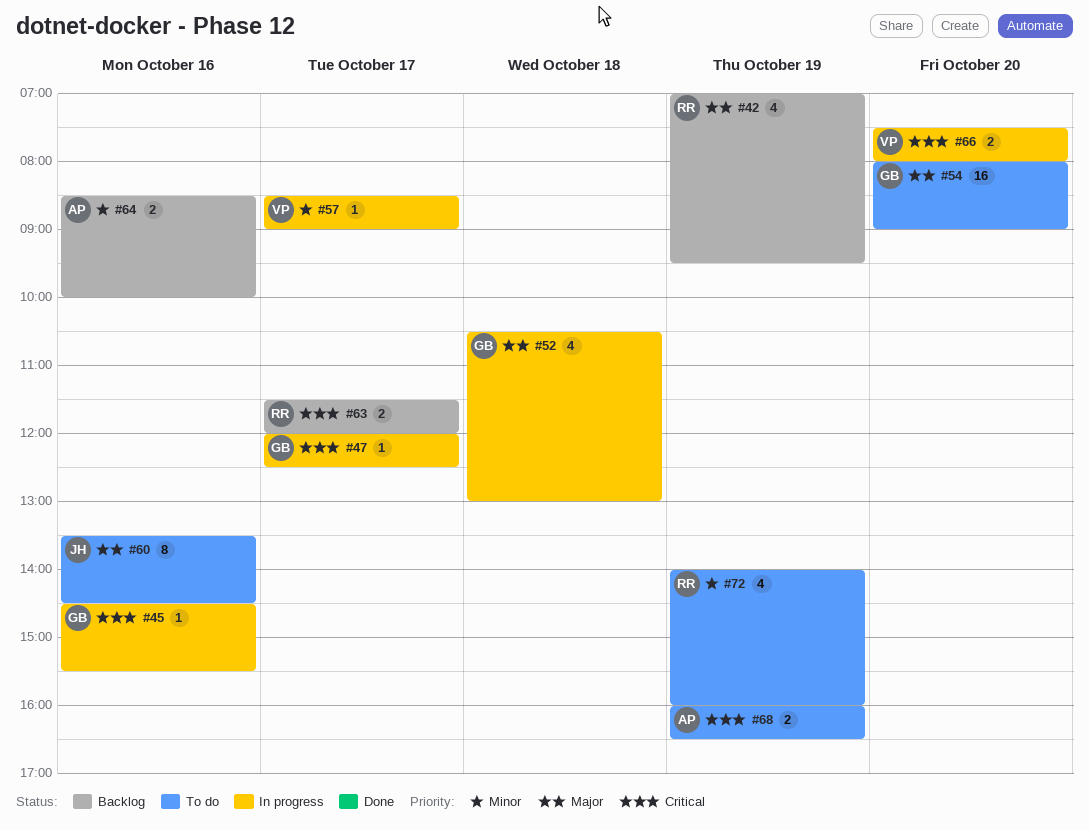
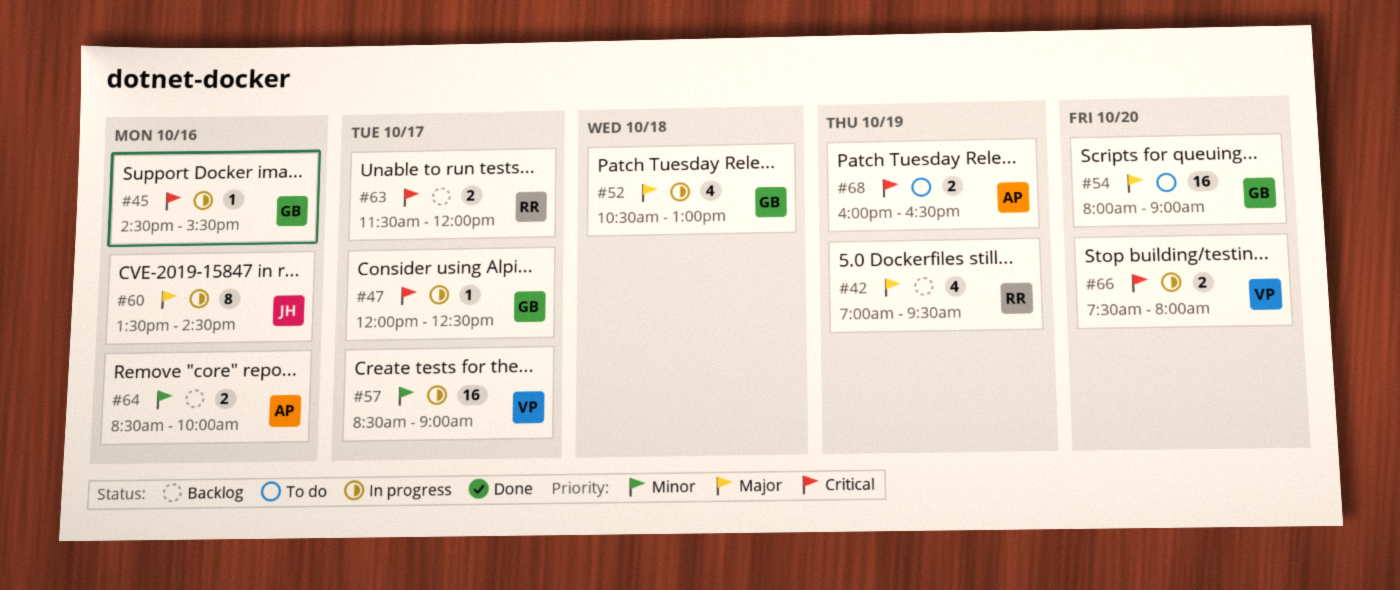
#57, estimate: 1 -> 16
#60, status: To do -> In progress
#72: present -> none

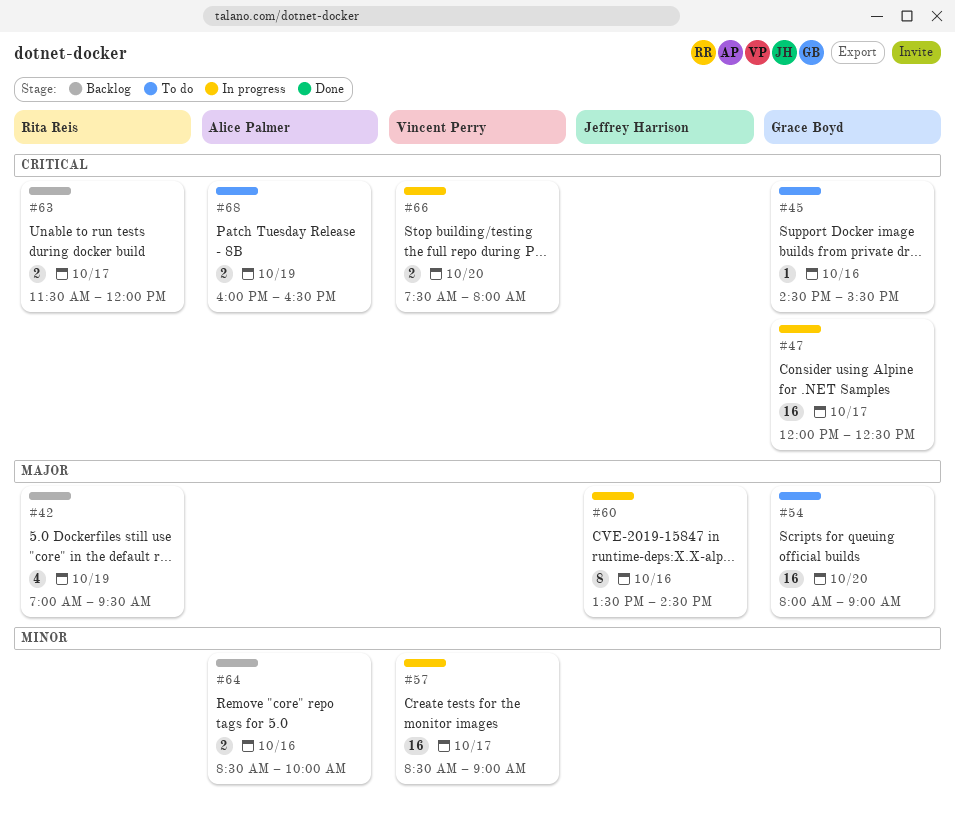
#45, status: In progress -> To do
#47, estimate: 1 -> 16
#52: present -> none

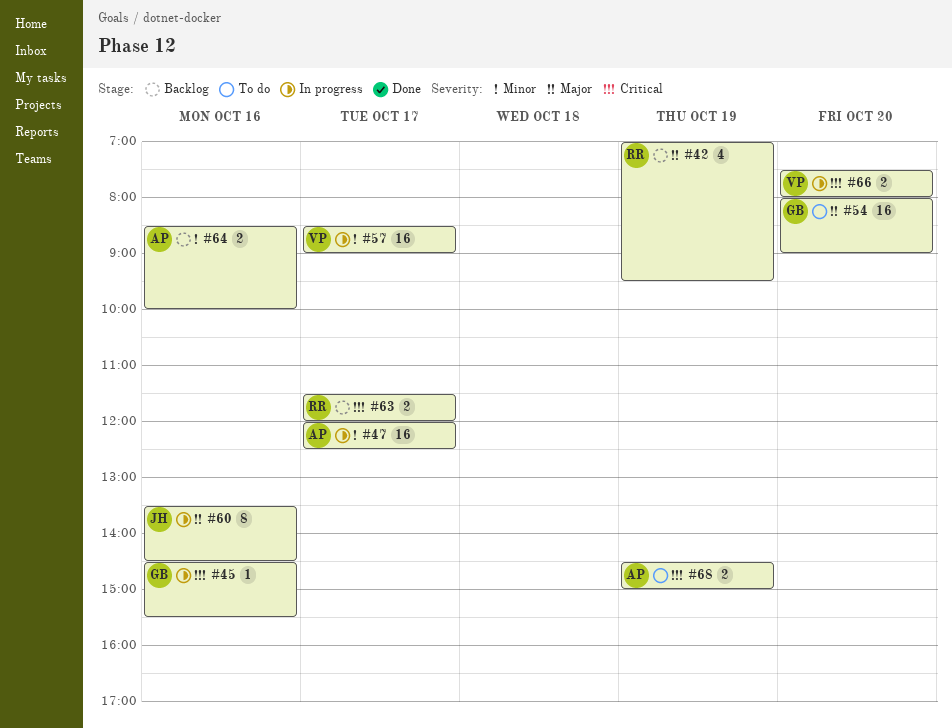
#45, status: To do -> In progress
#47, owner: Grace Boyd -> Alice Palmer
#47, priority: Critical -> Minor
#68, begins: 16:00 -> 14:30
#68, ends: 16:30 -> 15:00

